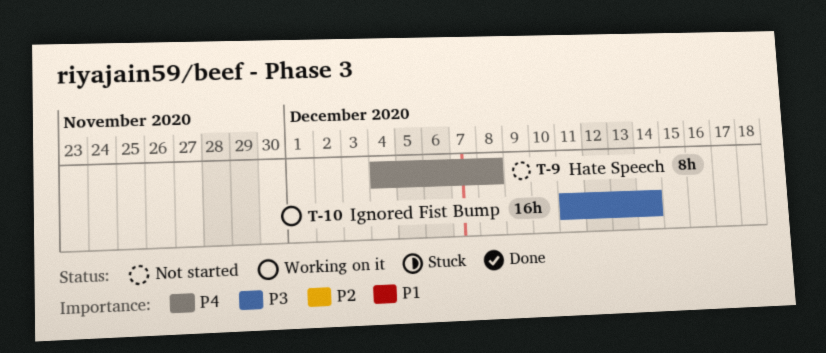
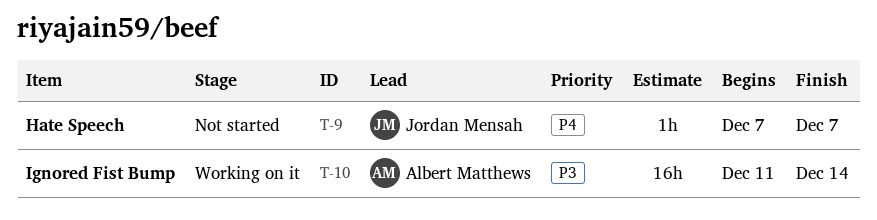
T-9, estimate: 8h -> 1h
T-9, start: Dec 4 -> Dec 7
T-9, due: Dec 8 -> Dec 7

